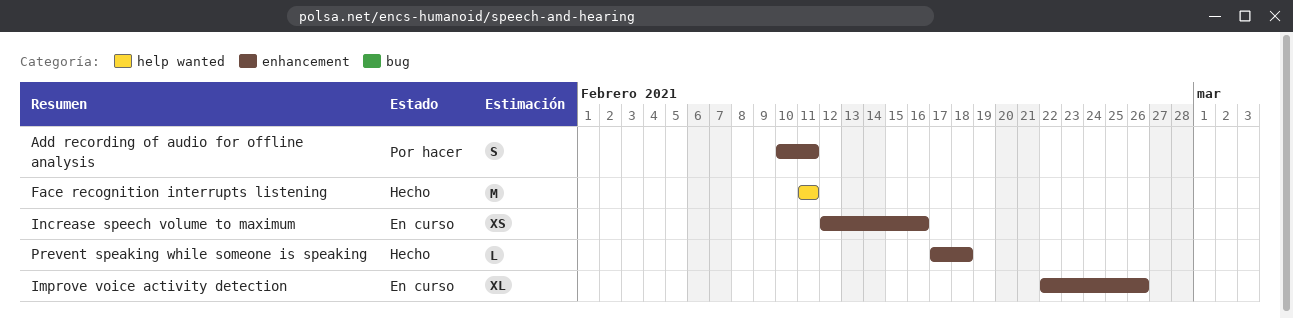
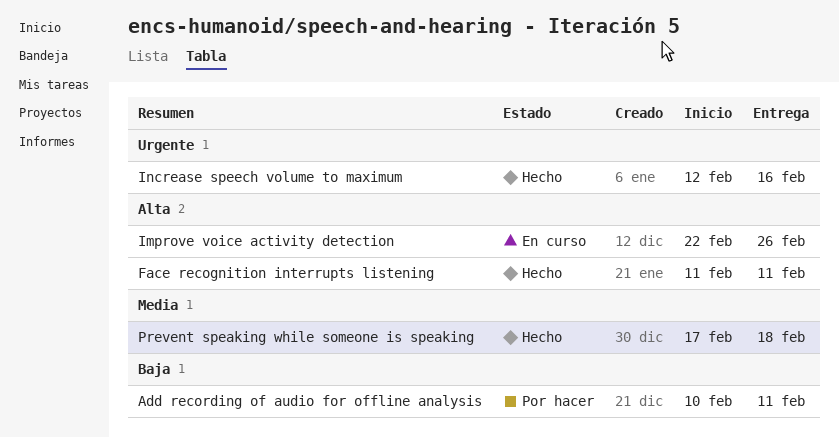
Increase speech volume to maximum, status: En curso -> Hecho

